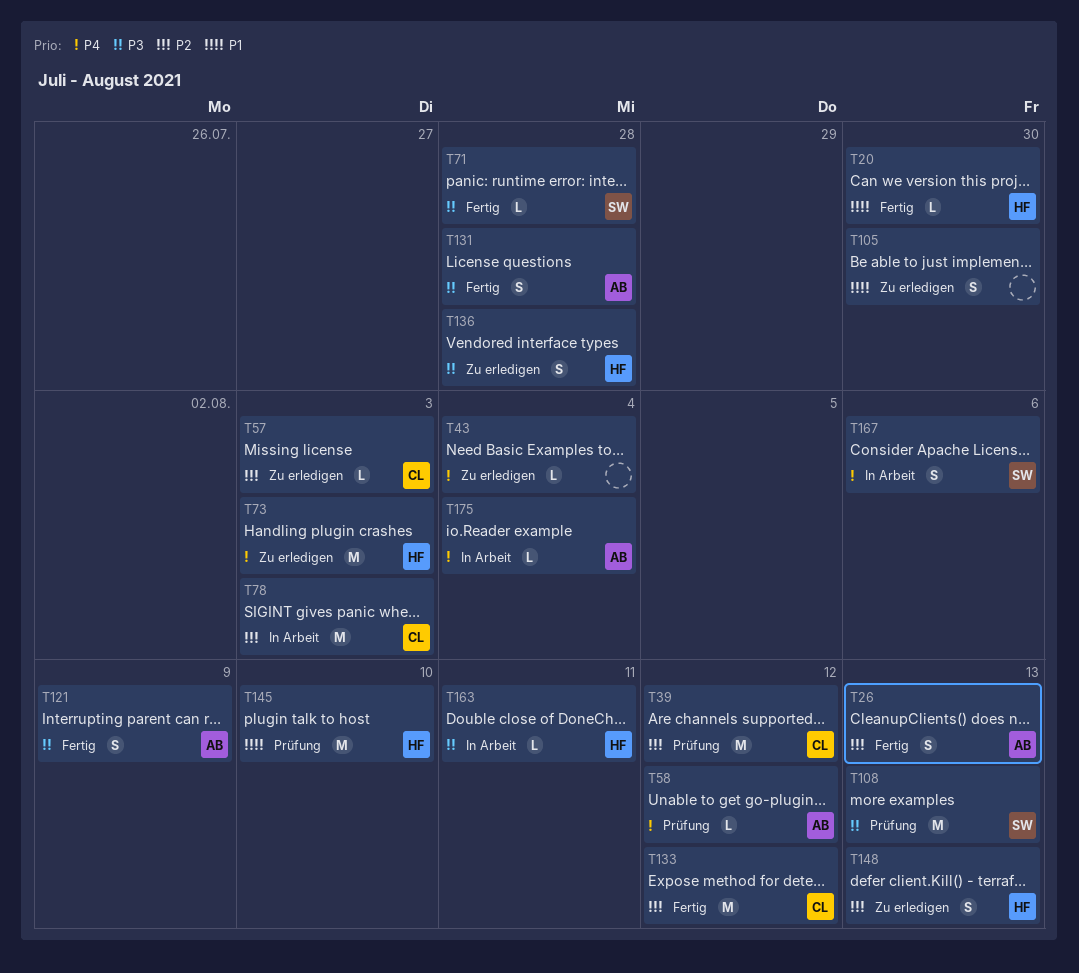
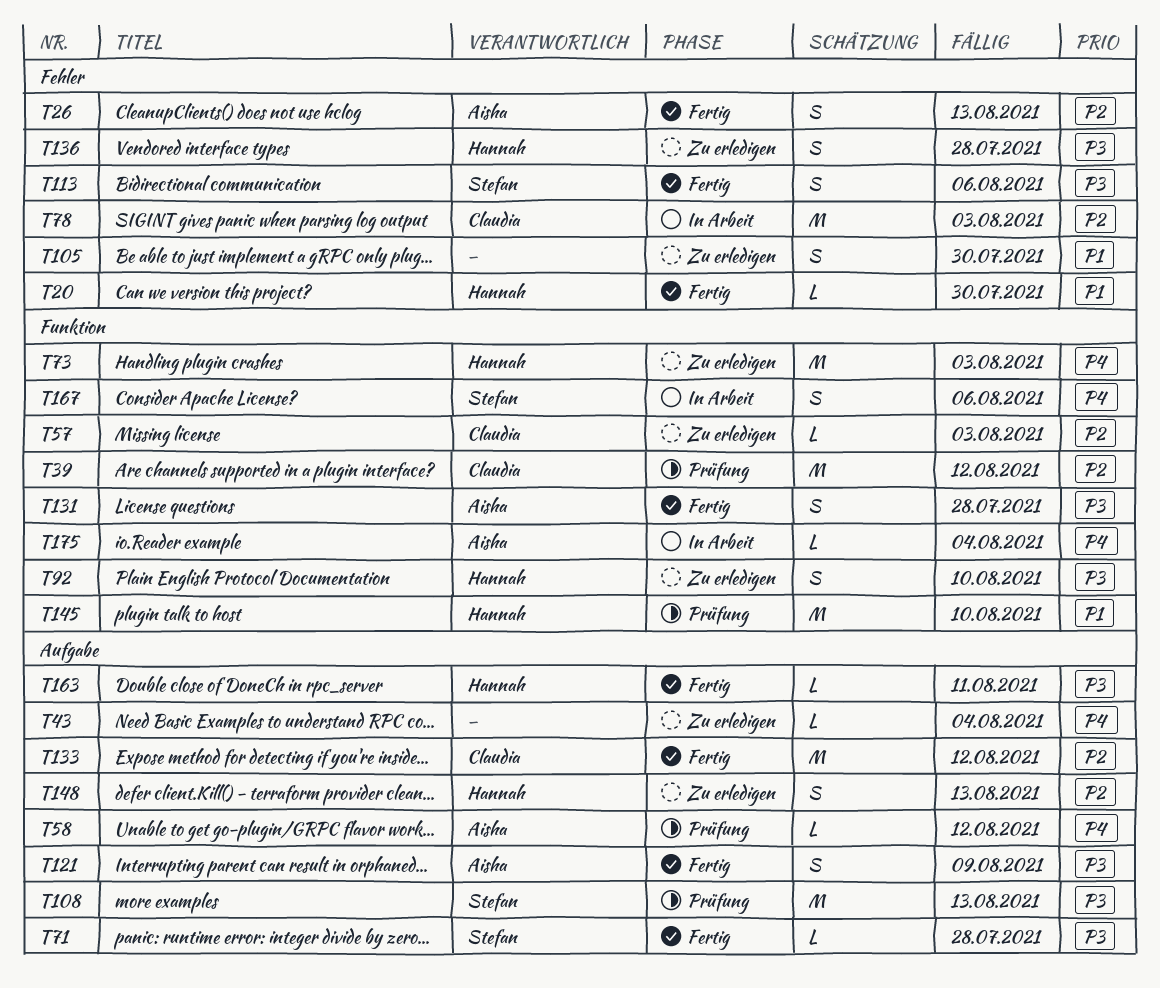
T92: none -> present
T113: none -> present
T163, status: In Arbeit -> Fertig

